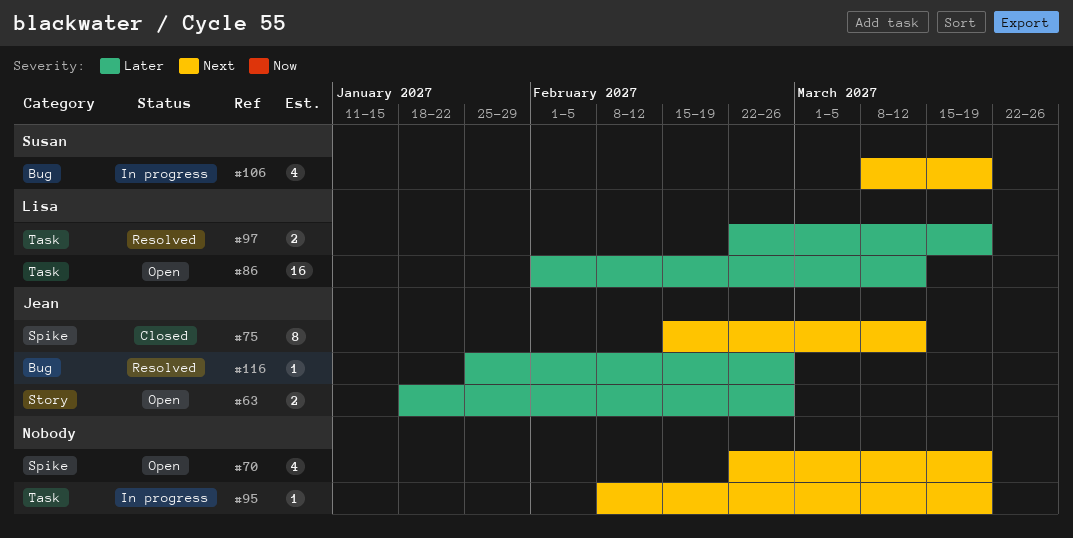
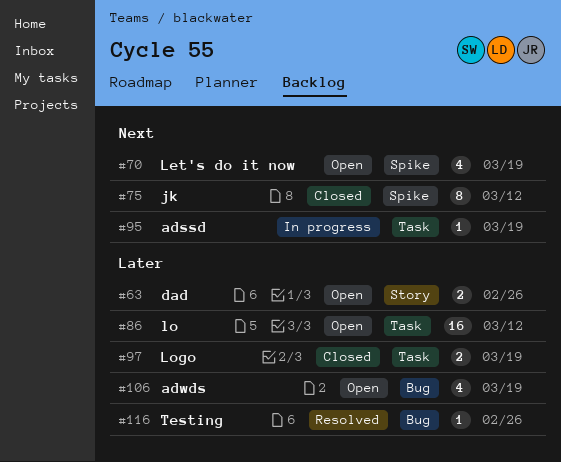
#97, status: Resolved -> Closed
#106, status: In progress -> Open
#106, priority: Next -> Later

